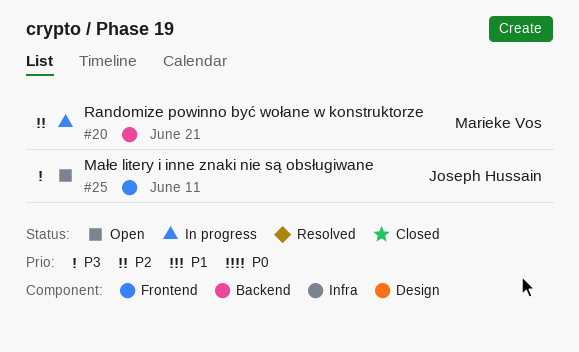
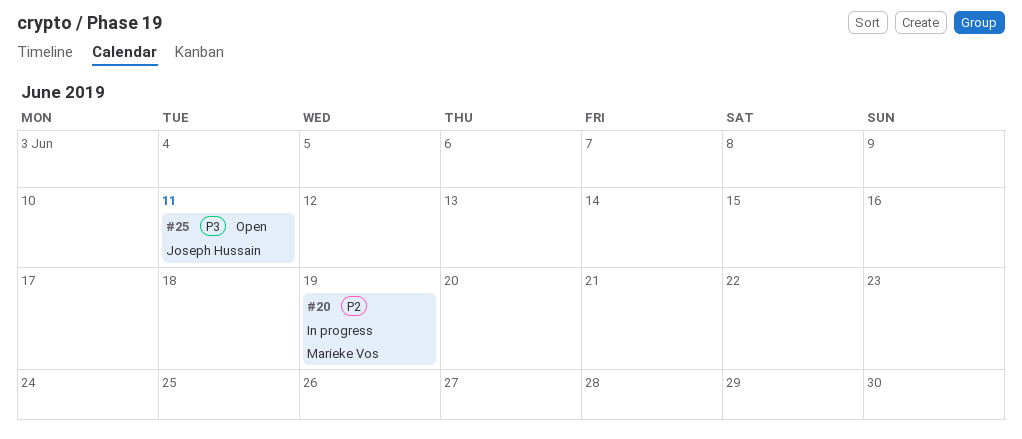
#20, due: Jun 21 -> Jun 19

